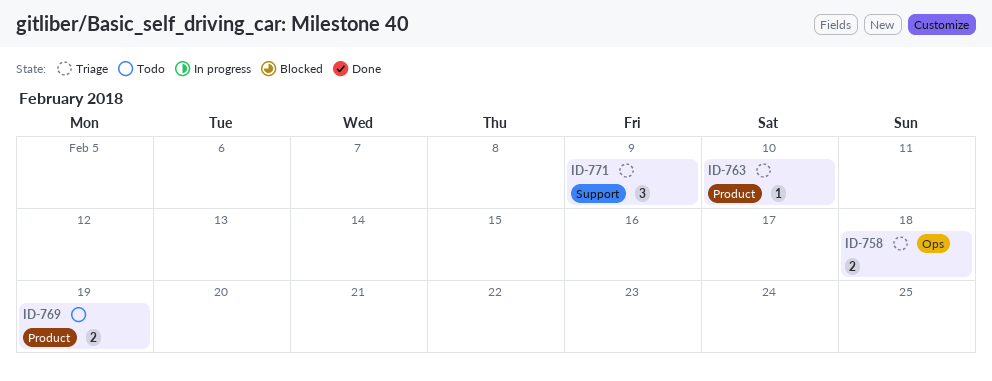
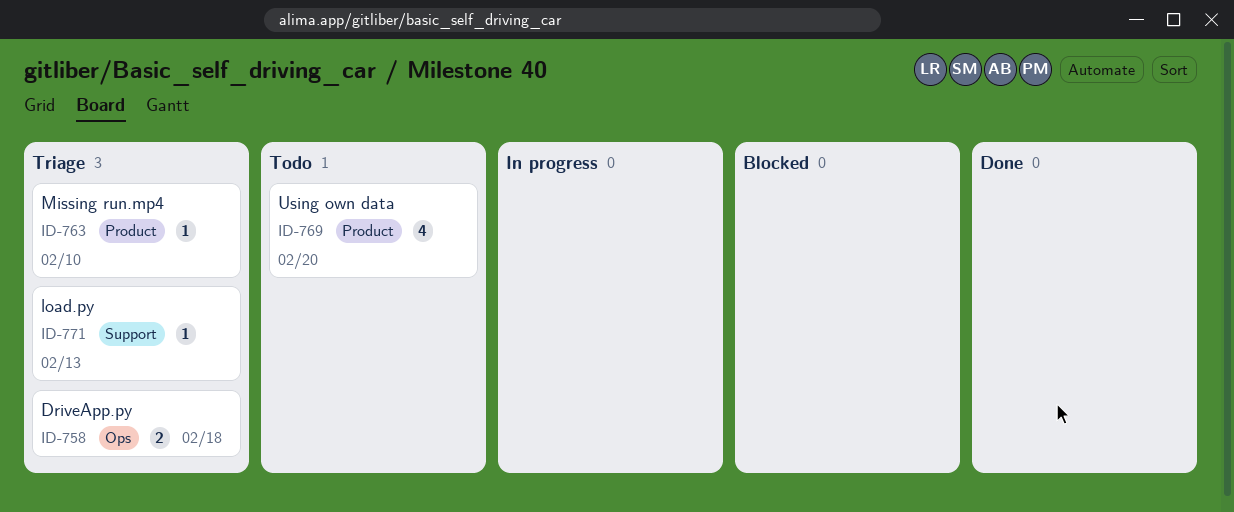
ID-769, estimate: 2 -> 4
ID-769, due: Feb 19 -> Feb 20
ID-771, estimate: 3 -> 1
ID-771, due: Feb 9 -> Feb 13

